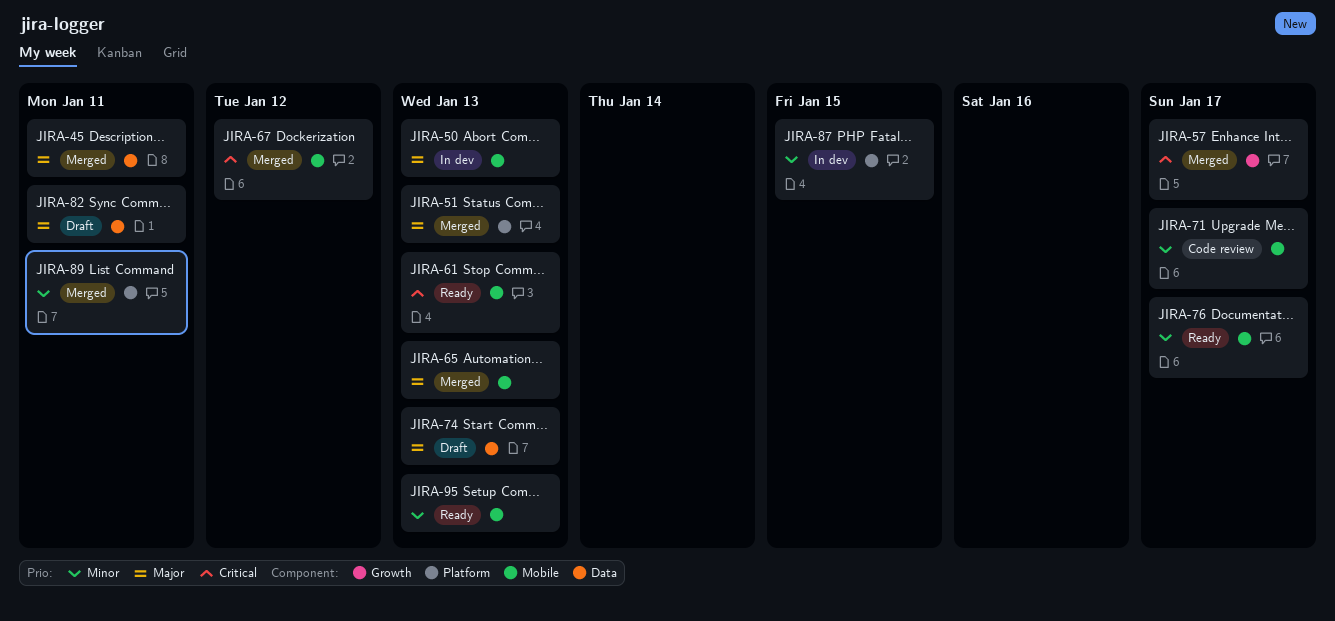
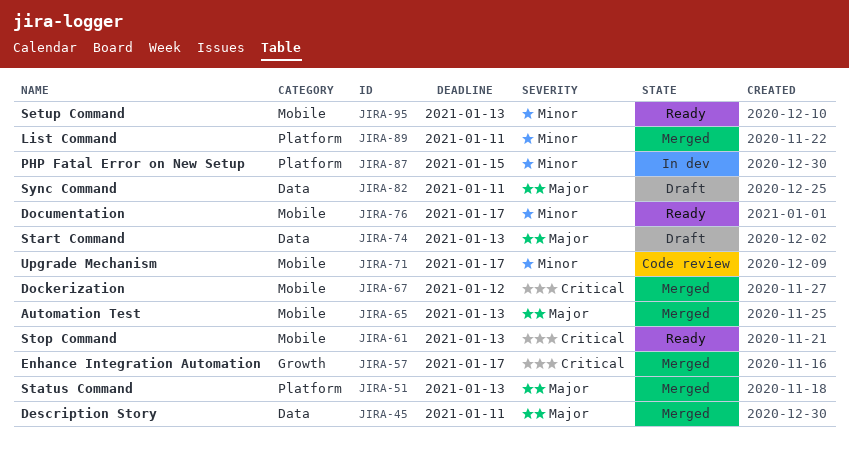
JIRA-50: present -> none

